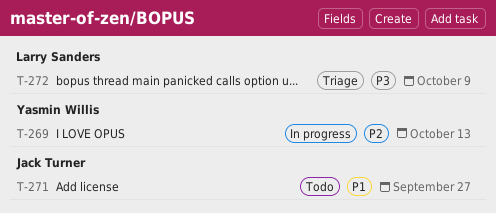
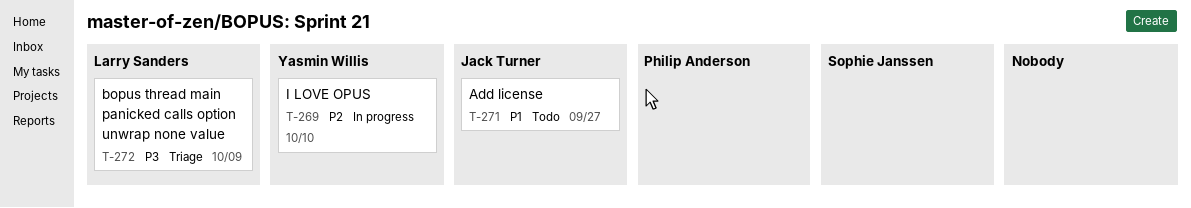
T-269, due: Oct 13 -> Oct 10

